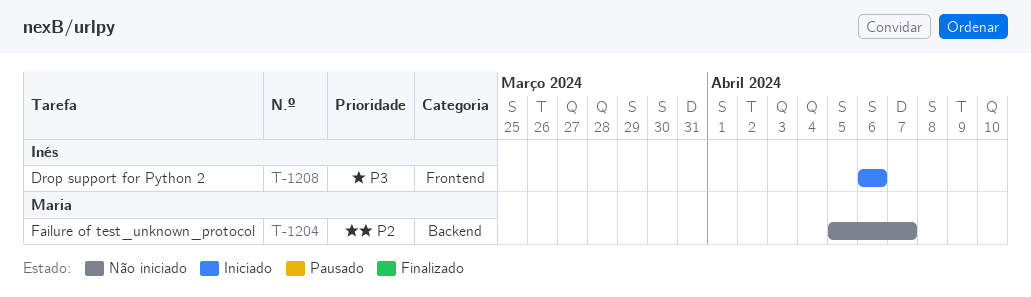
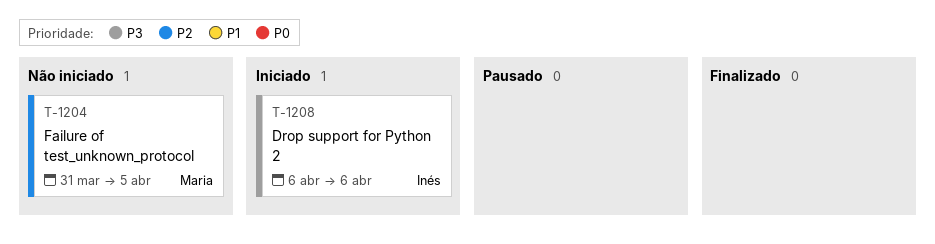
T-1204, start: Apr 5 -> Mar 31
T-1204, due: Apr 7 -> Apr 5

